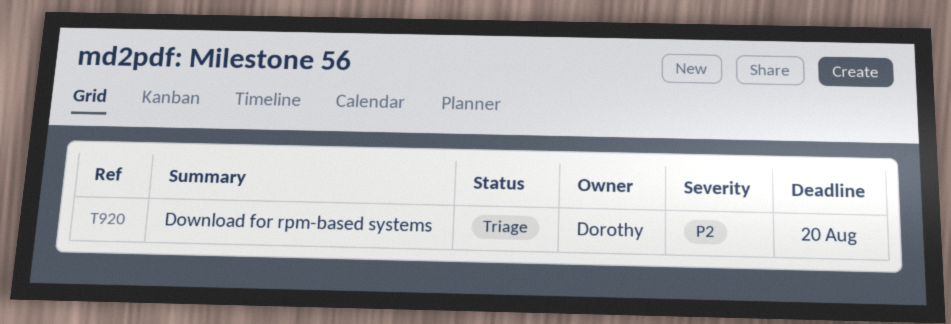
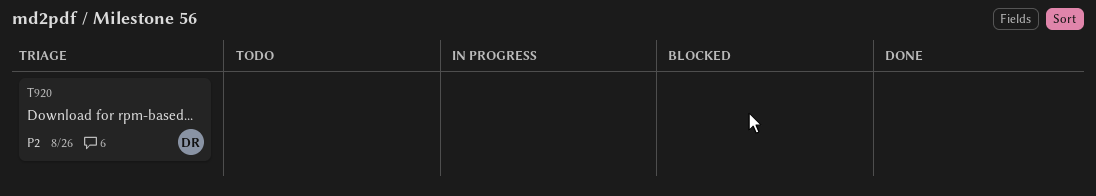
T920, due: Aug 20 -> Aug 26

